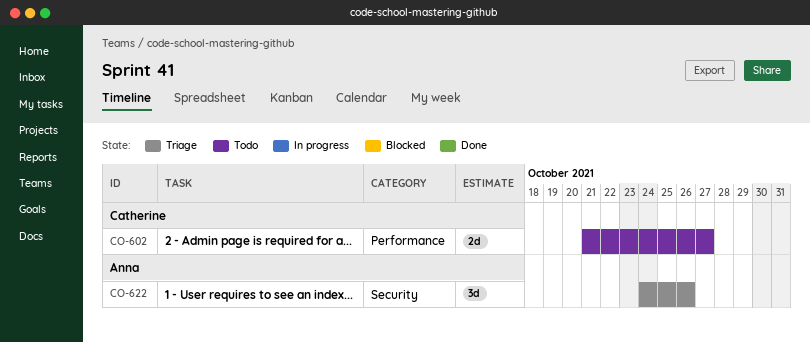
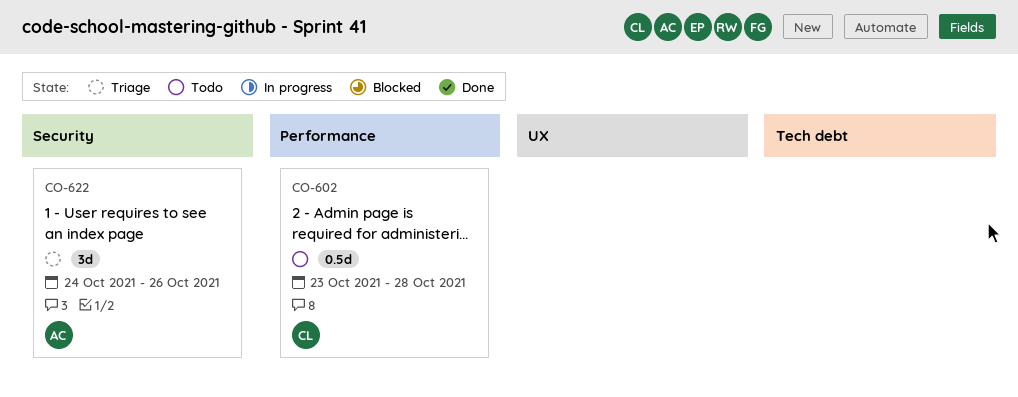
CO-602, estimate: 2d -> 0.5d
CO-602, start: Oct 21 -> Oct 23
CO-602, due: Oct 27 -> Oct 28

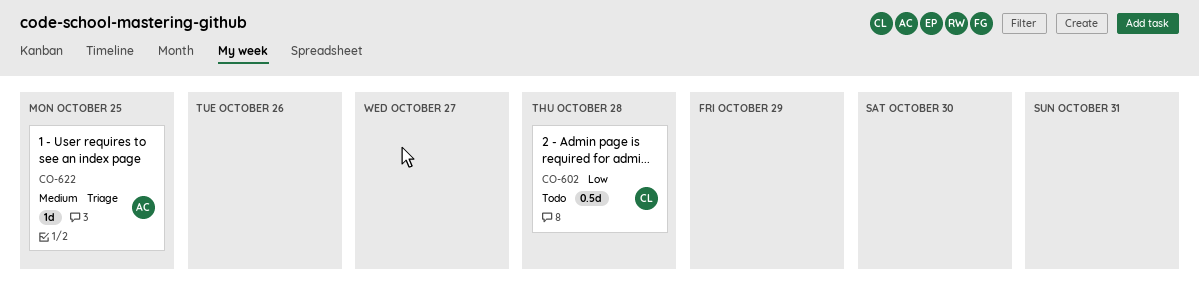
CO-622, estimate: 3d -> 1d
CO-622, due: Oct 26 -> Oct 25

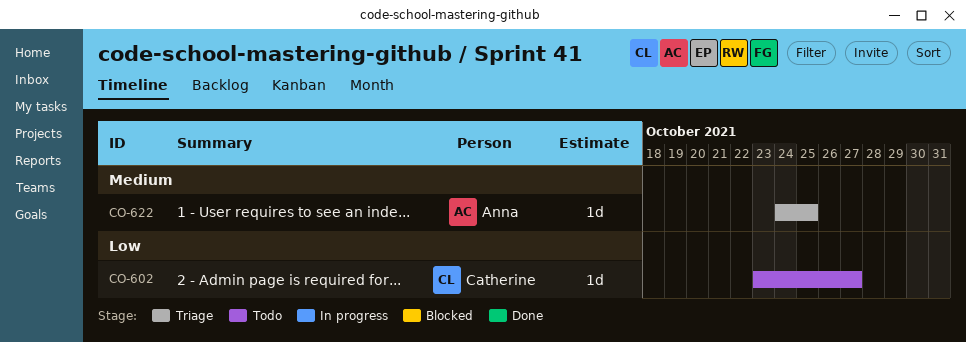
CO-602, estimate: 0.5d -> 1d
CO-602, due: Oct 28 -> Oct 27

